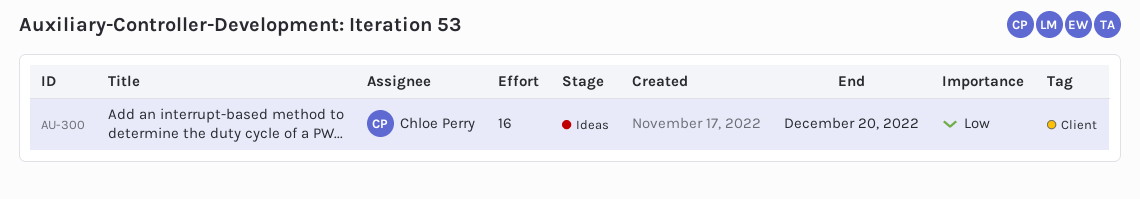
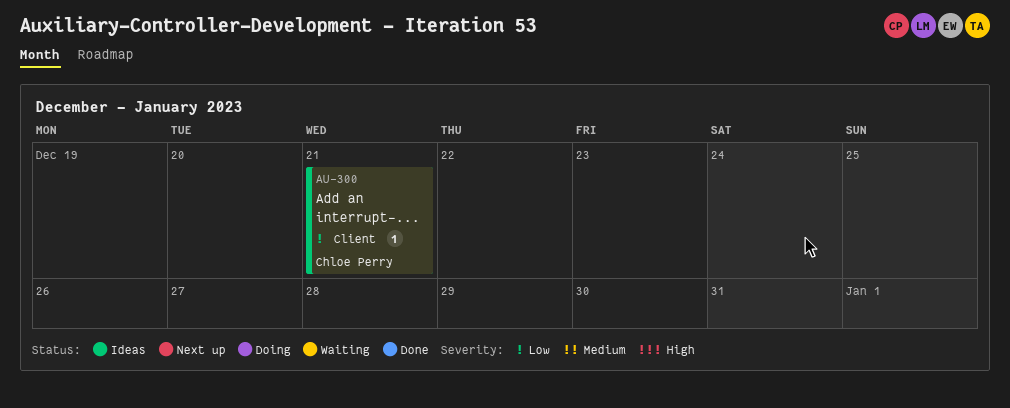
AU-300, estimate: 16 -> 1
AU-300, due: Dec 20 -> Dec 21

